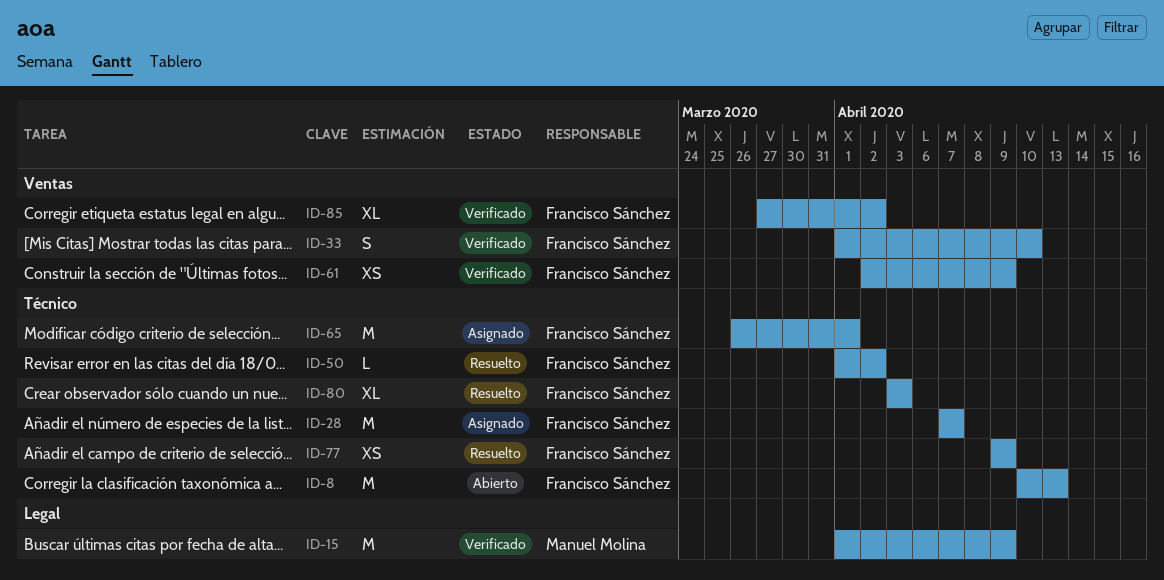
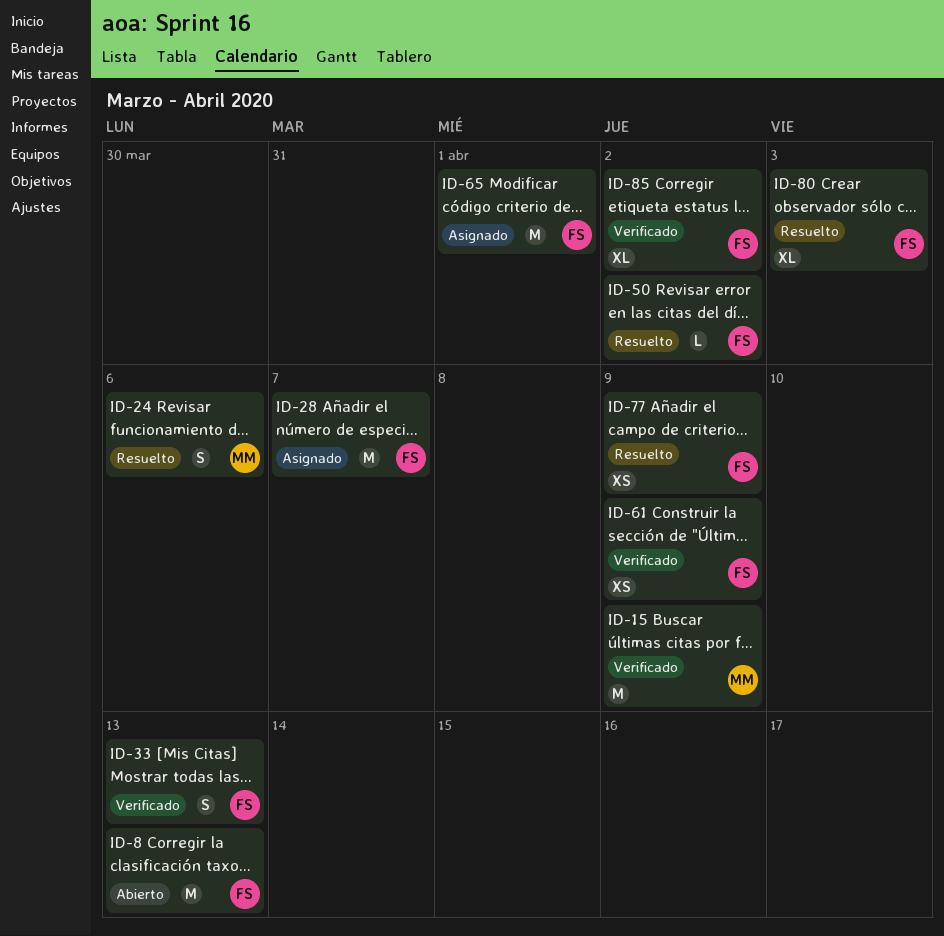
ID-24: none -> present
ID-33, due: Apr 10 -> Apr 13

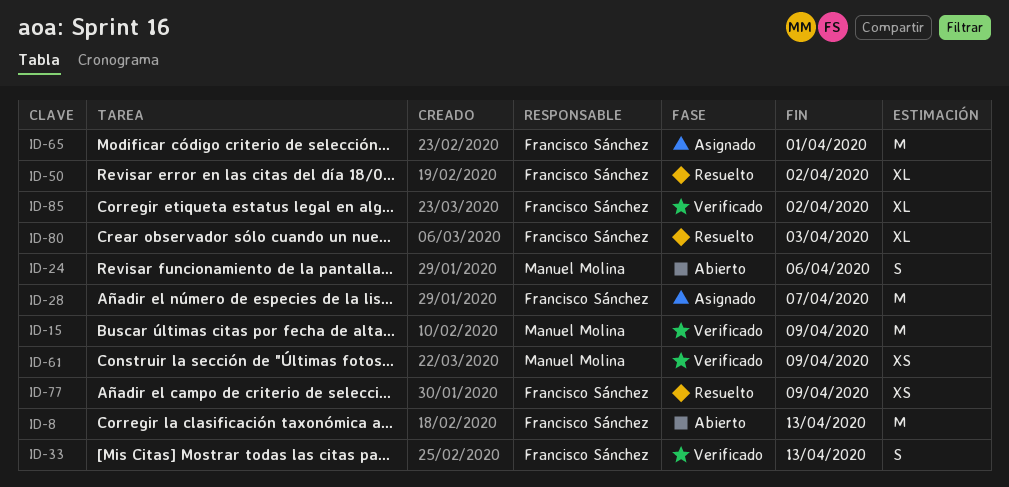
ID-24, status: Resuelto -> Abierto
ID-50, estimate: L -> XL
ID-61, owner: Francisco Sánchez -> Manuel Molina

